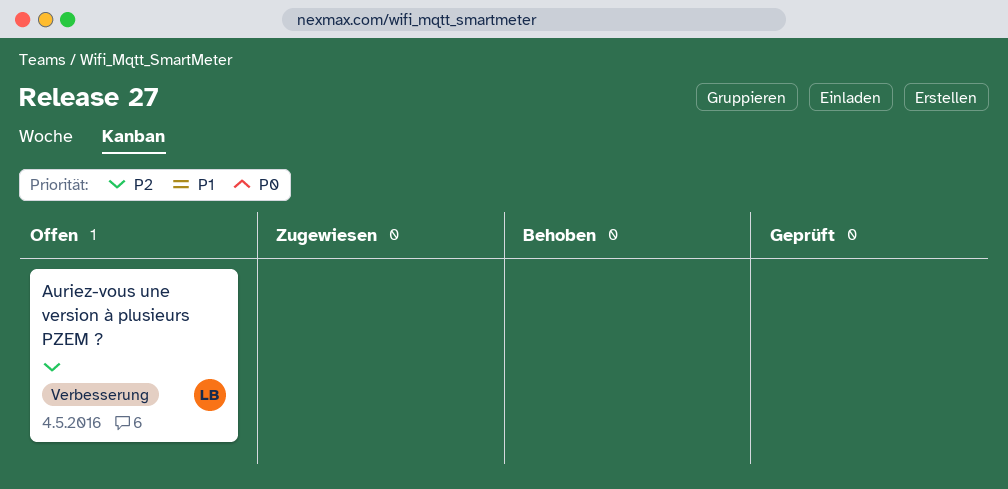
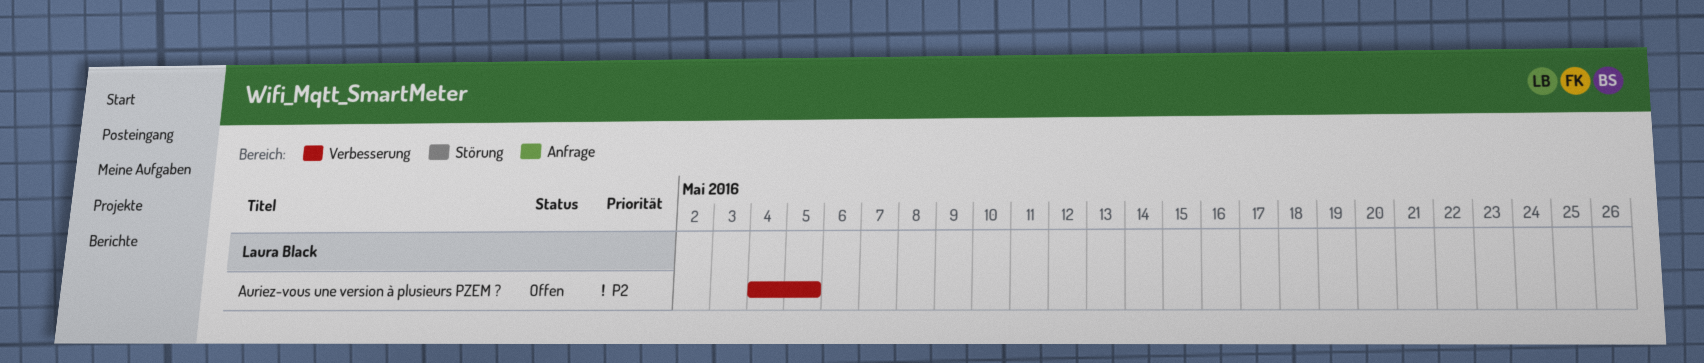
Auriez-vous une version à plusieurs PZEM ?, due: May 4 -> May 5

